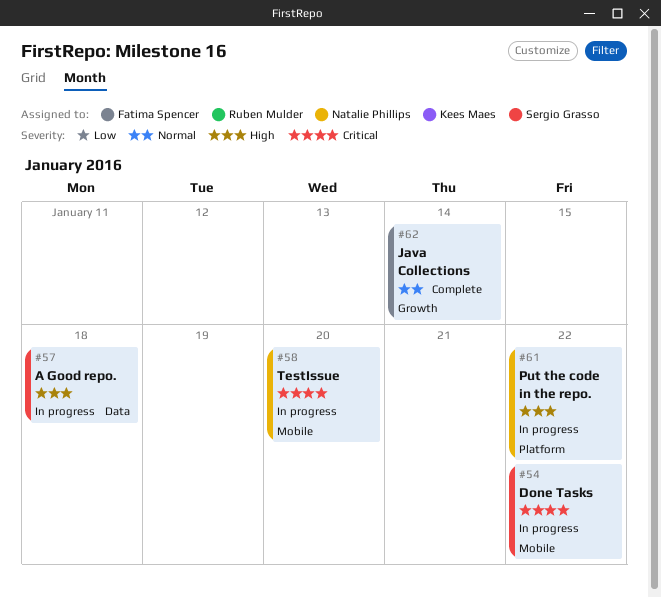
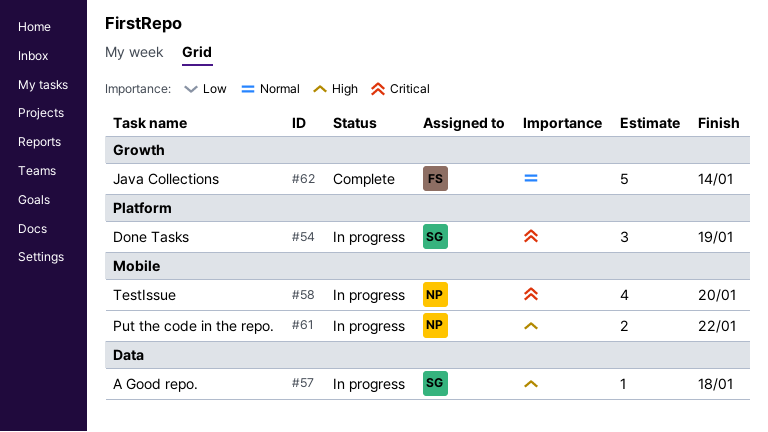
#54, label: Mobile -> Platform
#54, due: Jan 22 -> Jan 19
#61, label: Platform -> Mobile

